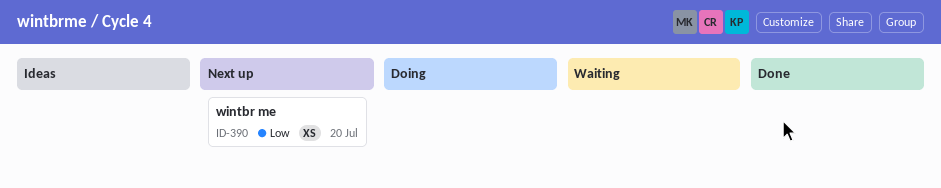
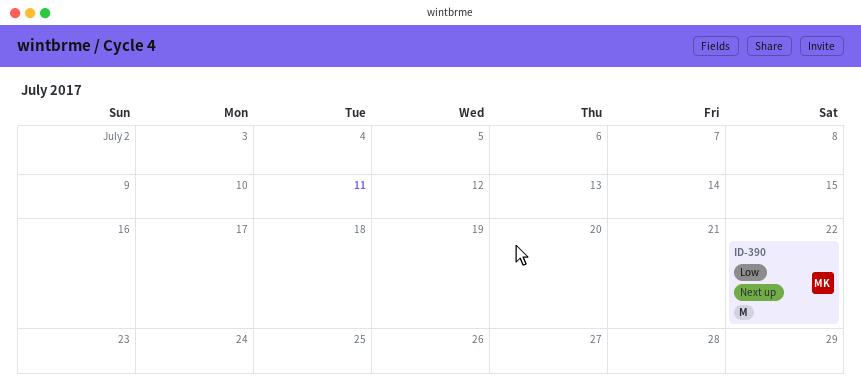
ID-390, estimate: XS -> M
ID-390, due: Jul 20 -> Jul 22

